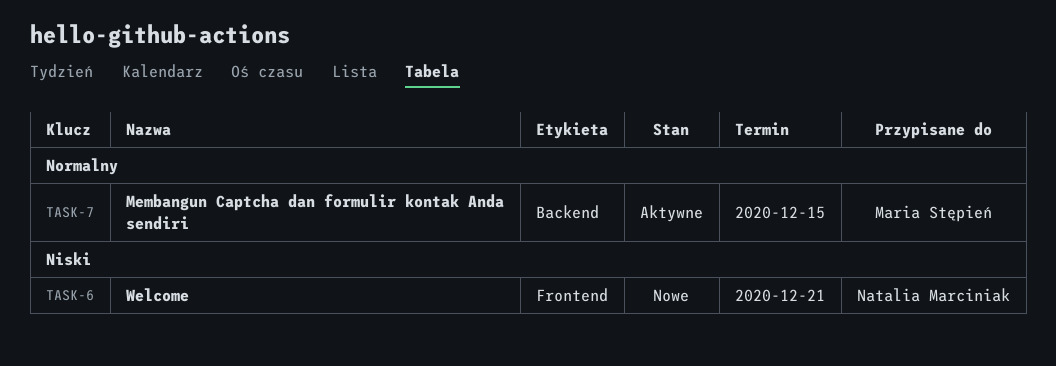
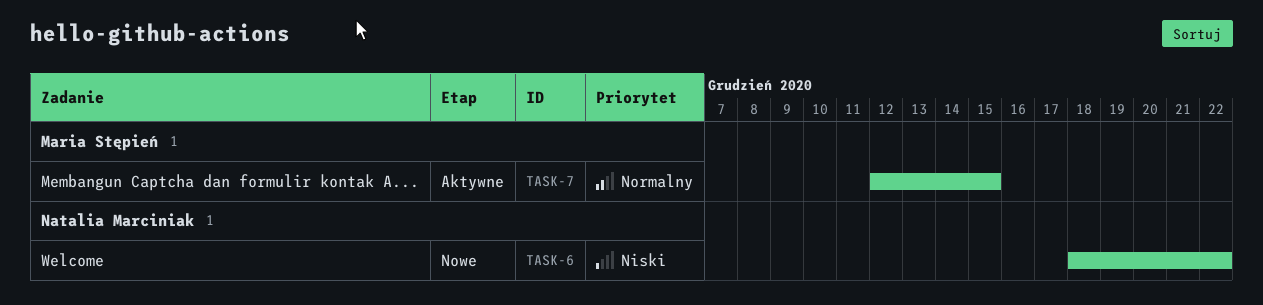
TASK-6, due: Dec 21 -> Dec 22

